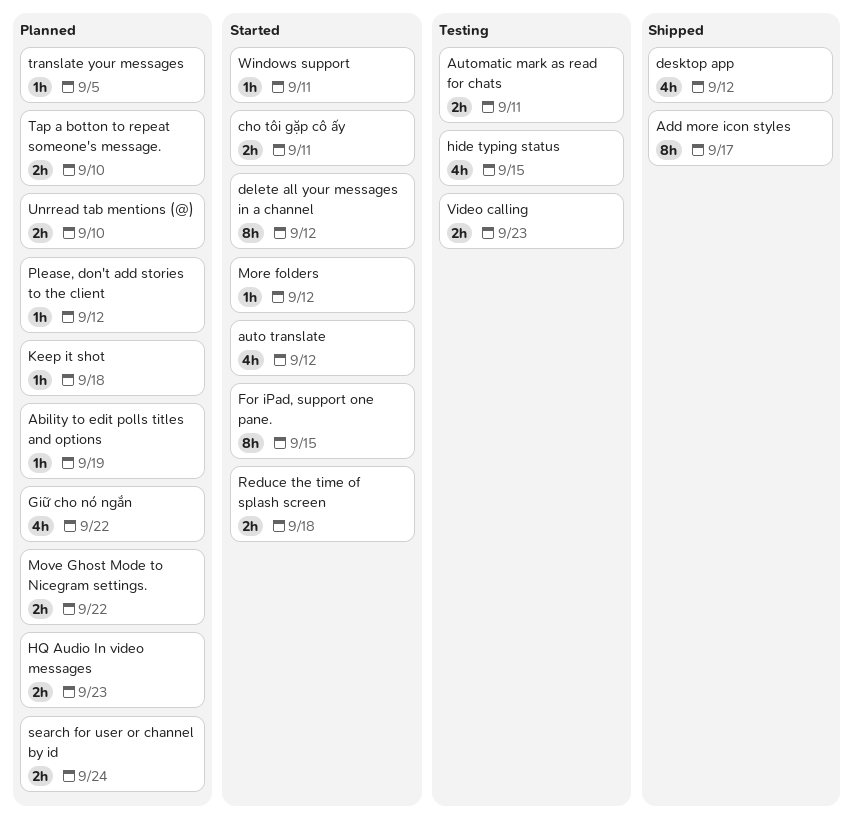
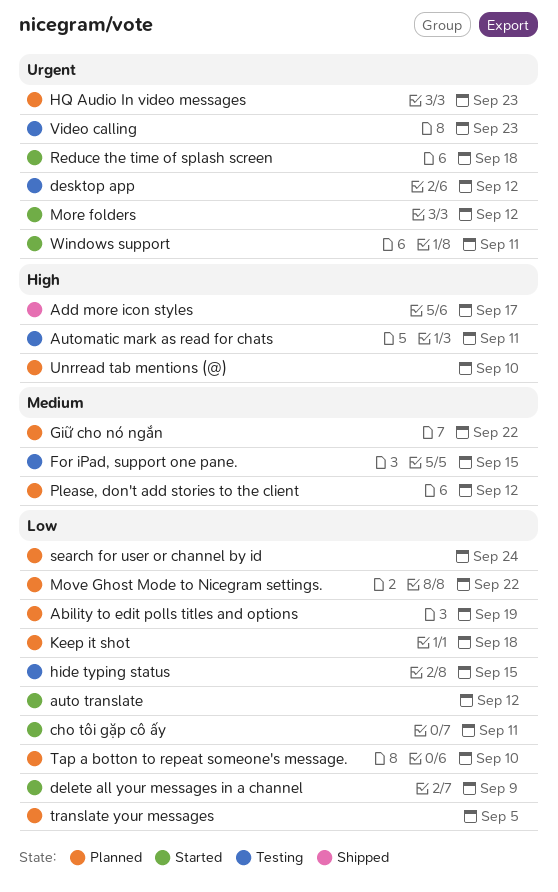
delete all your messages in a channel, due: Sep 12 -> Sep 9
desktop app, status: Shipped -> Testing
For iPad, support one pane., status: Started -> Testing

